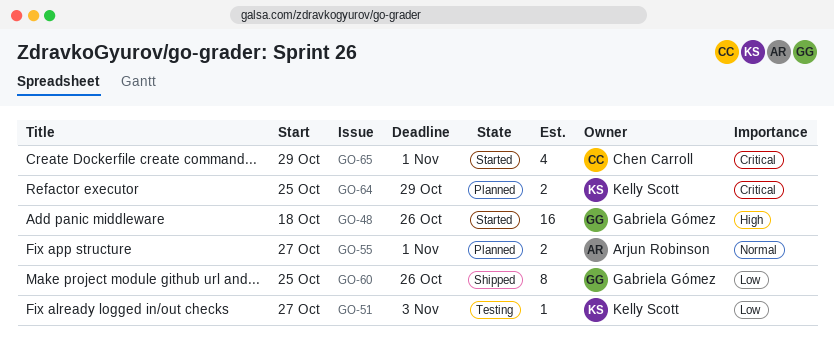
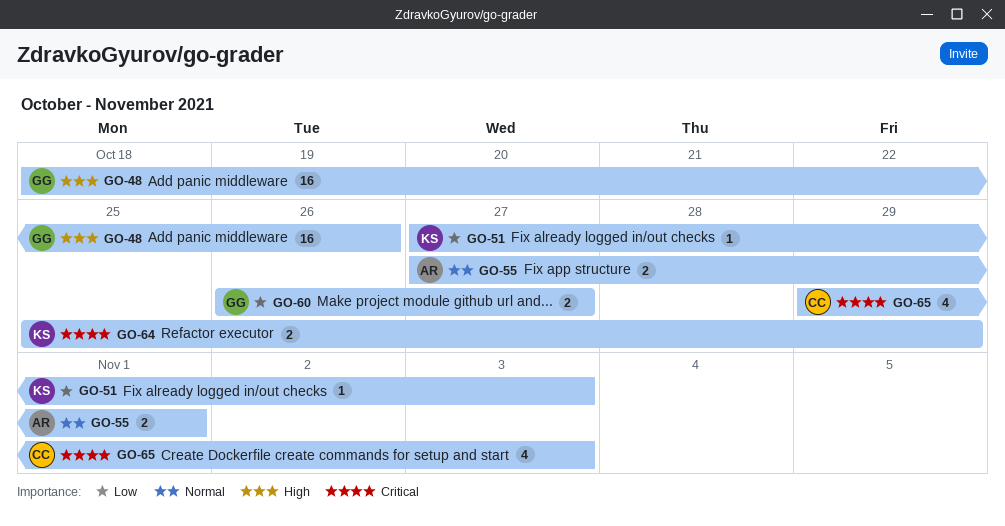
GO-60, estimate: 8 -> 2
GO-60, start: Oct 25 -> Oct 26
GO-60, due: Oct 26 -> Oct 27
GO-65, due: Nov 1 -> Nov 3

